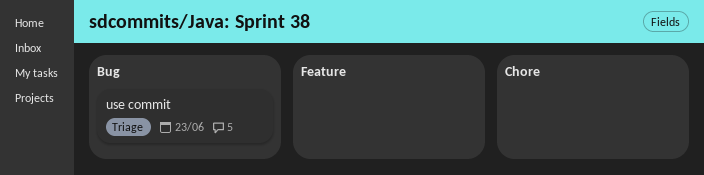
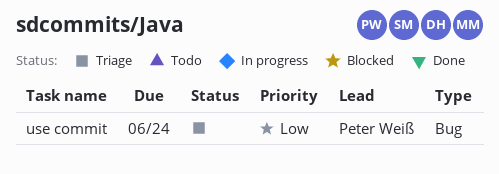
use commit, due: Jun 23 -> Jun 24

